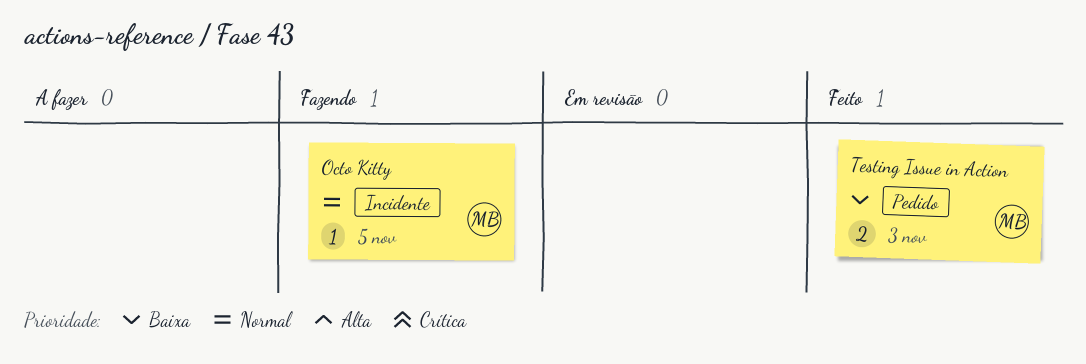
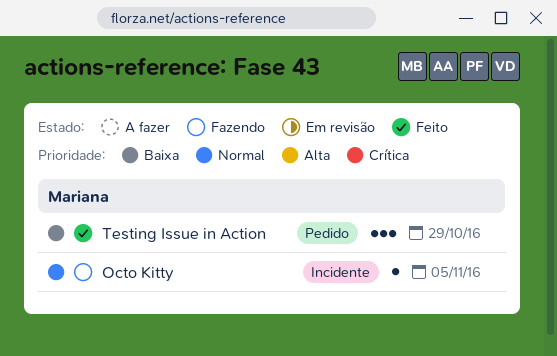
Testing Issue in Action, estimate: 2 -> 3
Testing Issue in Action, due: Nov 3 -> Oct 29

